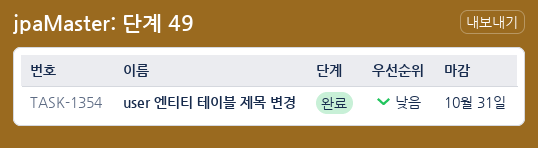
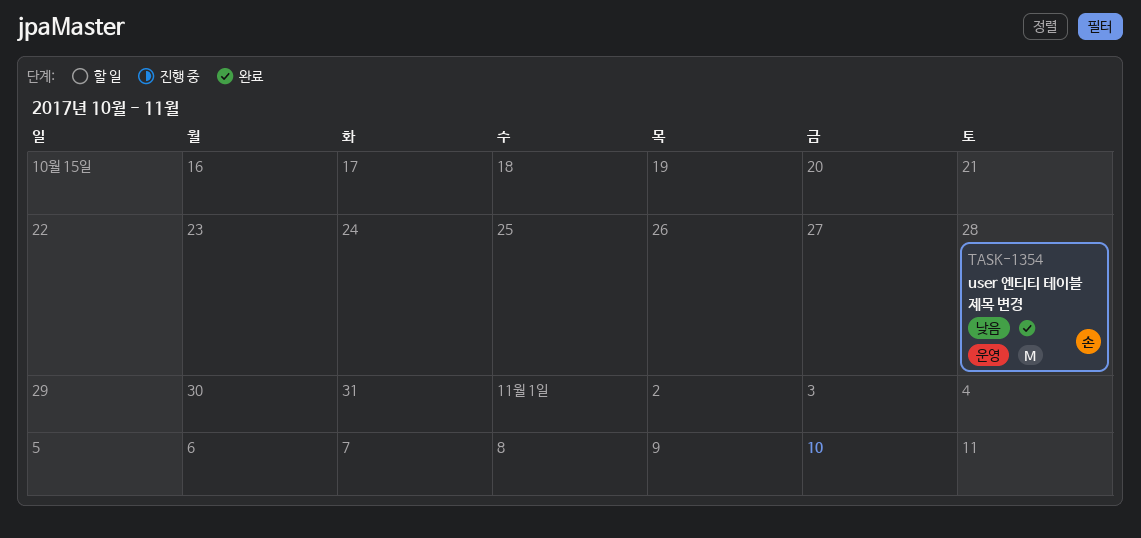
TASK-1354, due: Oct 31 -> Oct 28

